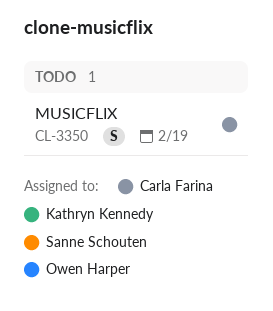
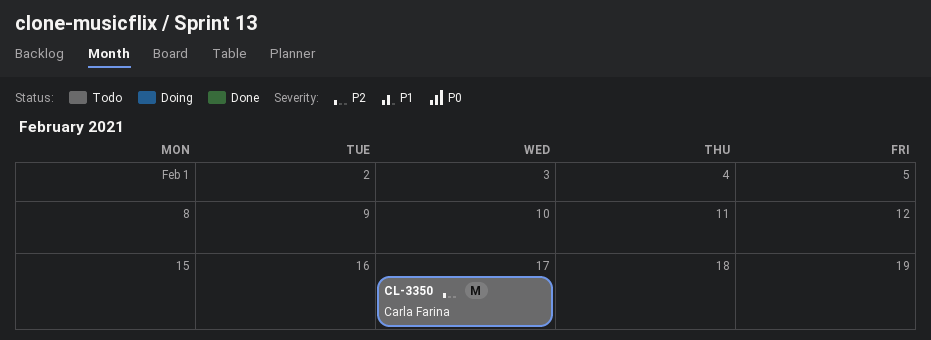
CL-3350, estimate: S -> M
CL-3350, due: Feb 19 -> Feb 17

